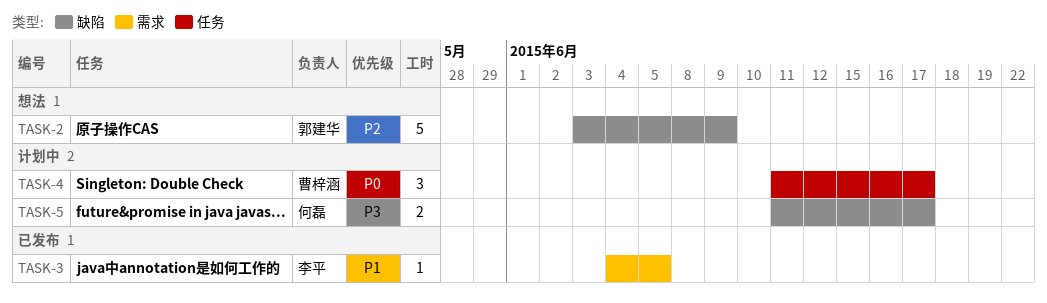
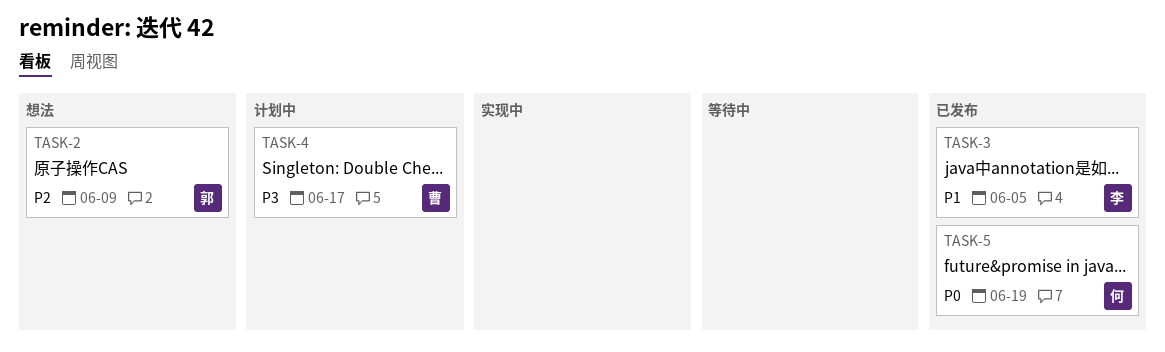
TASK-4, priority: P0 -> P3
TASK-5, status: 计划中 -> 已发布
TASK-5, priority: P3 -> P0
TASK-5, due: Jun 17 -> Jun 19

